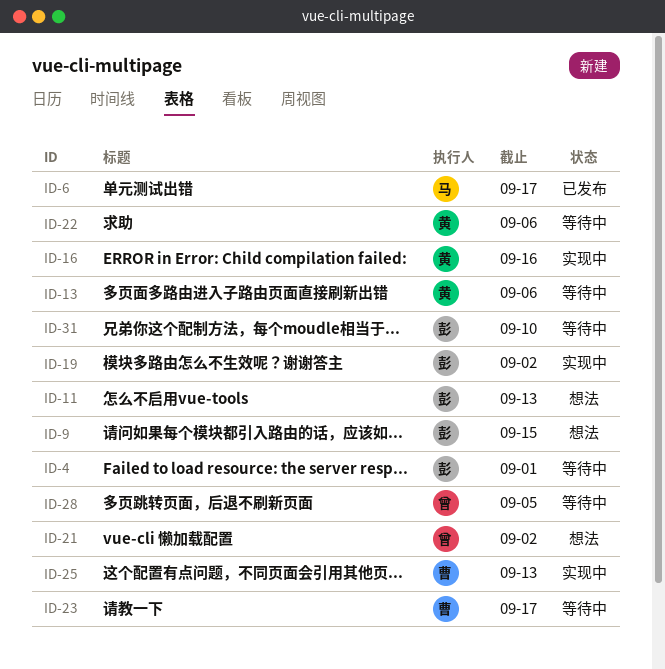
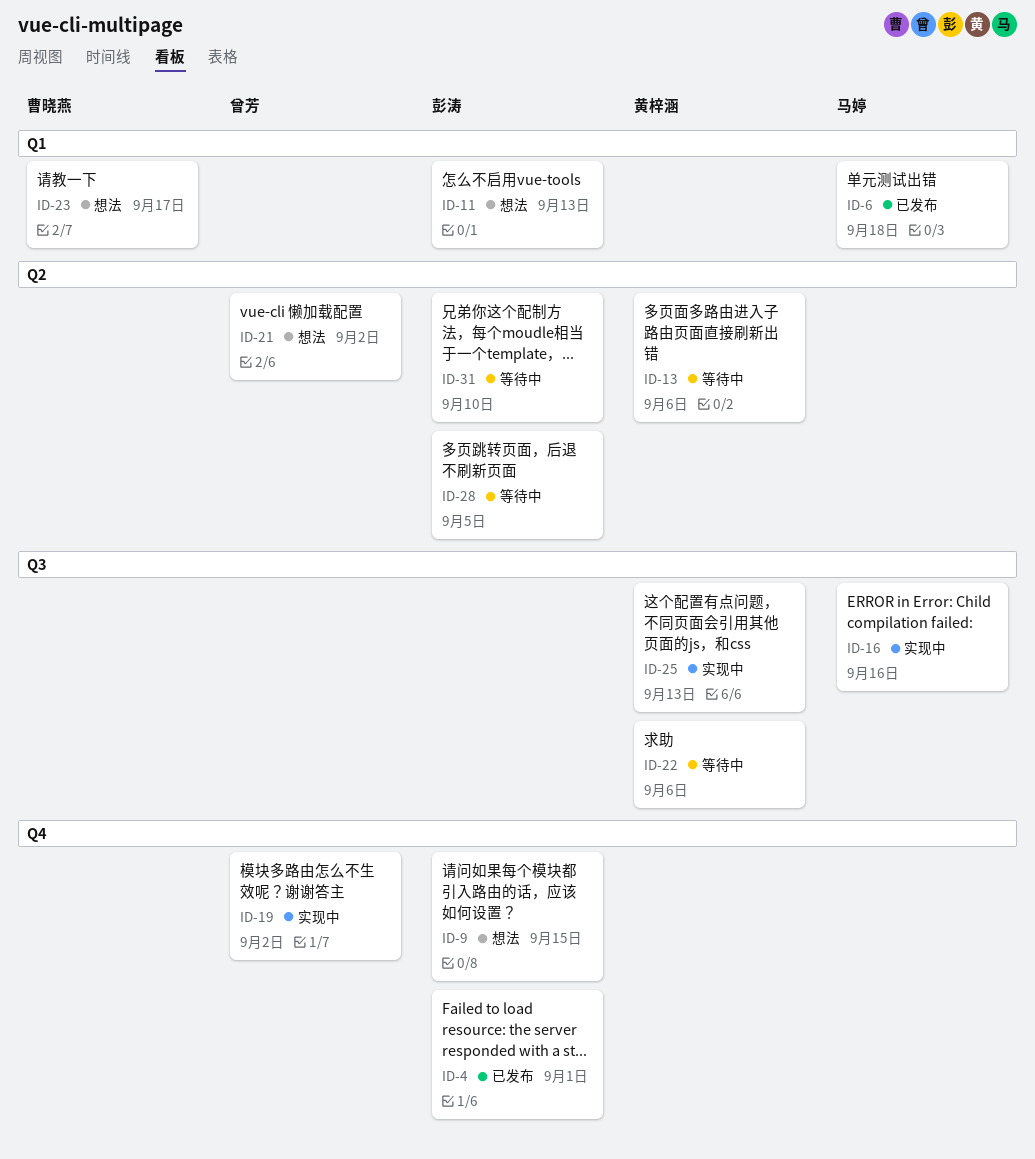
ID-4, status: 等待中 -> 已发布
ID-6, due: Sep 17 -> Sep 18
ID-16, owner: 黄梓涵 -> 马婷
ID-19, owner: 彭涛 -> 曾芳
ID-23, status: 等待中 -> 想法
ID-25, owner: 曹晓燕 -> 黄梓涵
ID-28, owner: 曾芳 -> 彭涛

